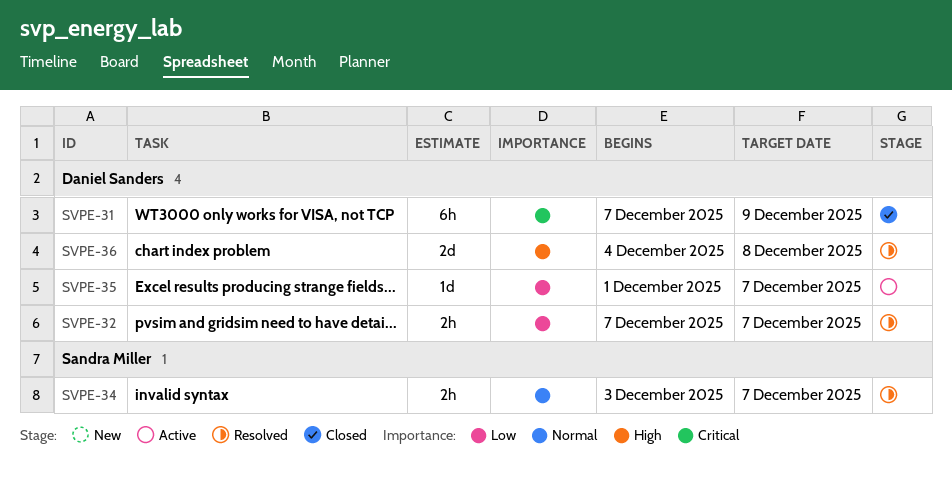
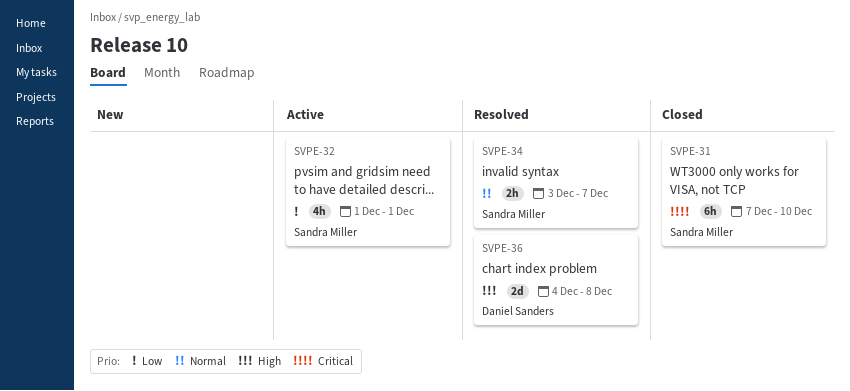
SVPE-31, owner: Daniel Sanders -> Sandra Miller
SVPE-31, due: Dec 9 -> Dec 10
SVPE-32, status: Resolved -> Active
SVPE-32, owner: Daniel Sanders -> Sandra Miller
SVPE-32, estimate: 2h -> 4h
SVPE-32, start: Dec 7 -> Dec 1
SVPE-32, due: Dec 7 -> Dec 1
SVPE-35: present -> none

